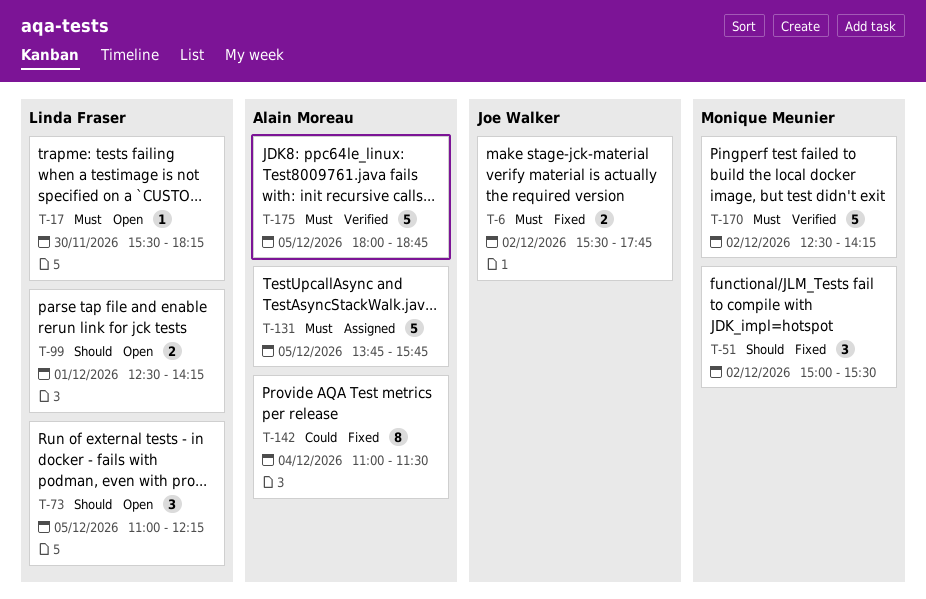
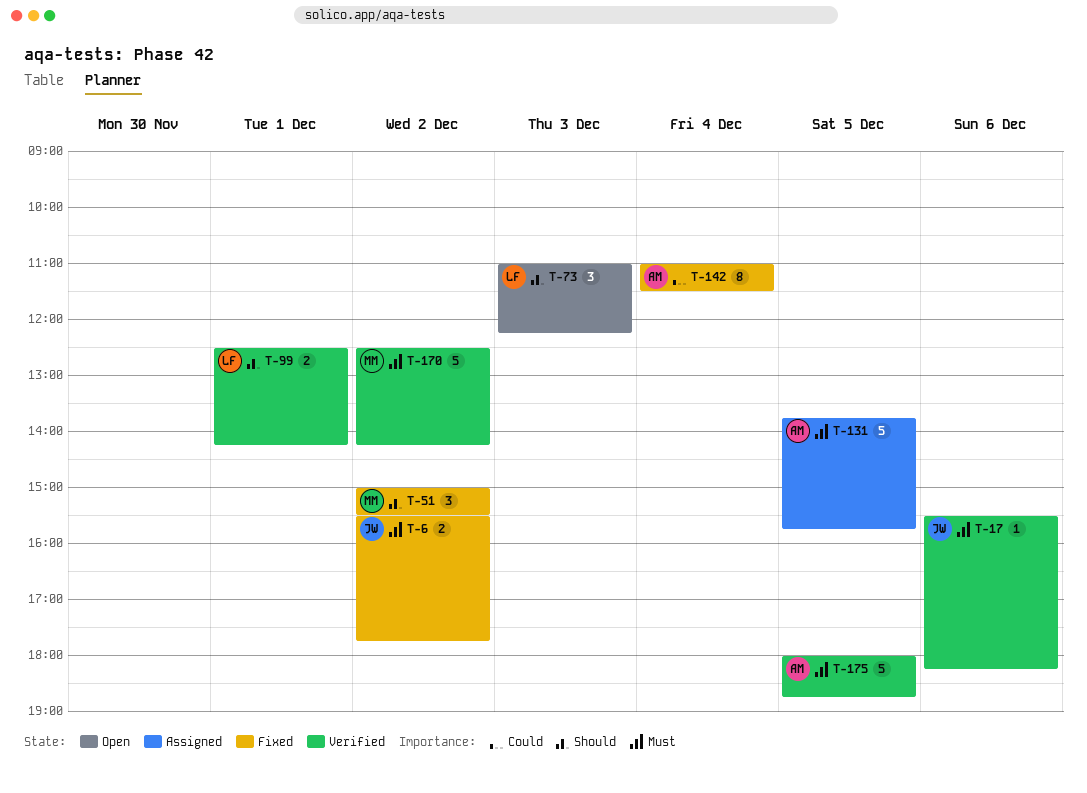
T-17, status: Open -> Verified
T-17, owner: Linda Fraser -> Joe Walker
T-17, day: Nov 30 -> Dec 6
T-73, day: Dec 5 -> Dec 3
T-99, status: Open -> Verified

